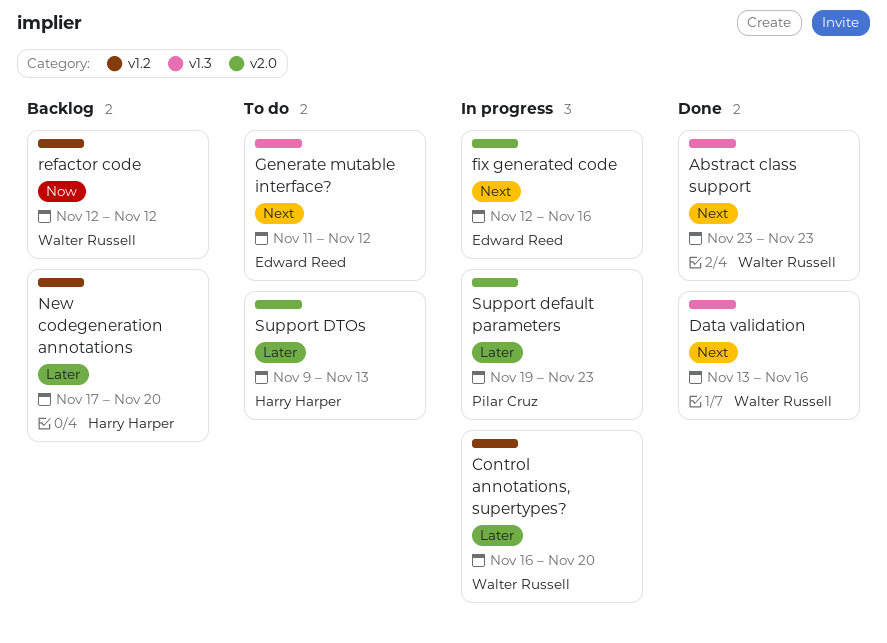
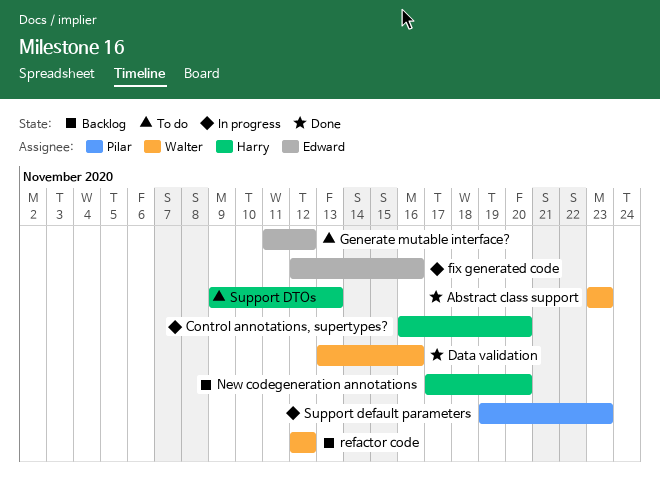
Control annotations, supertypes?, owner: Walter Russell -> Harry Harper

